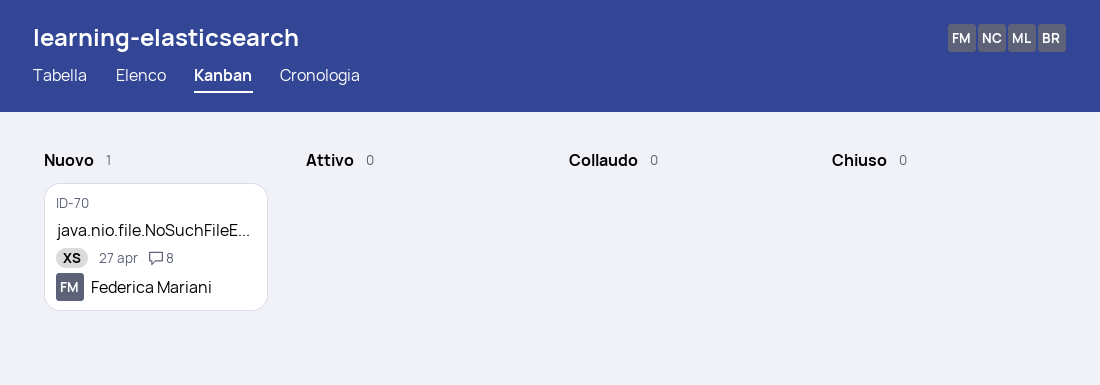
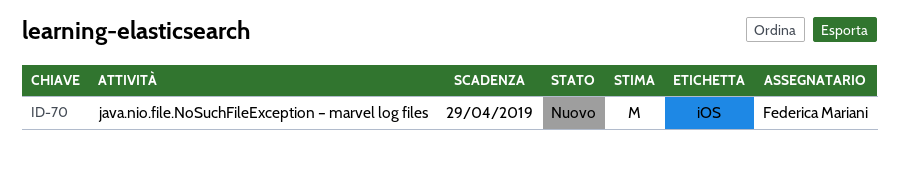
ID-70, estimate: XS -> M
ID-70, due: Apr 27 -> Apr 29

